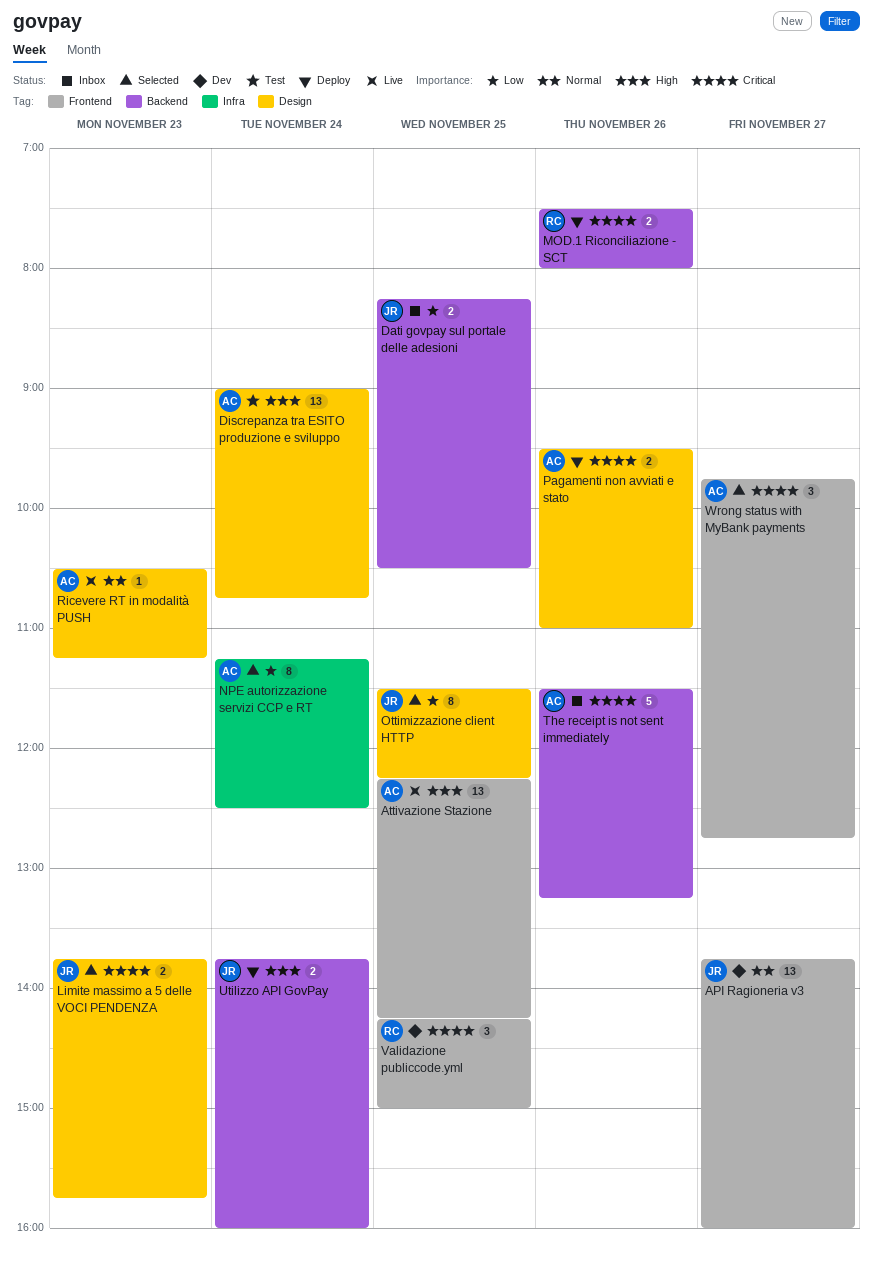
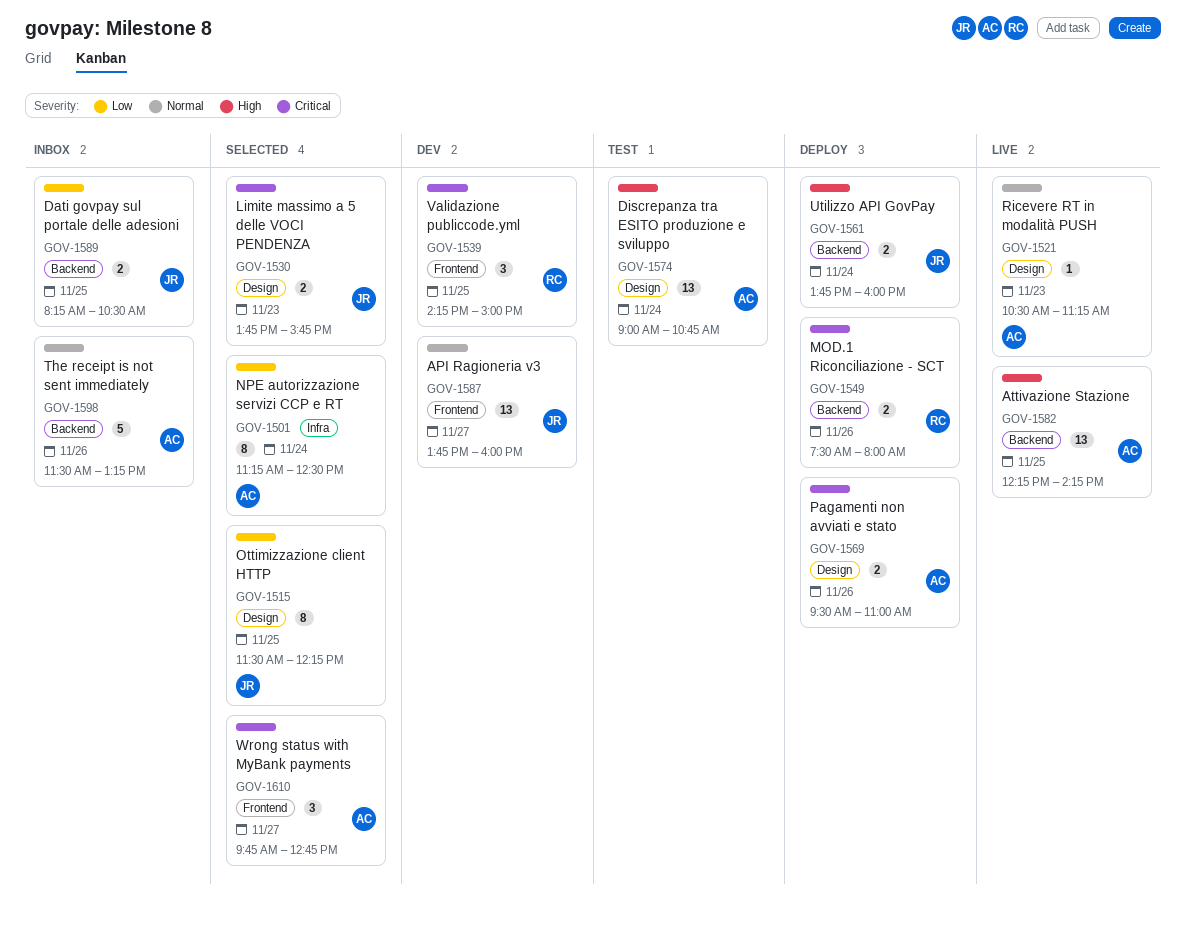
Attivazione Stazione, label: Frontend -> Backend
The receipt is not sent immediately, priority: Critical -> Normal

